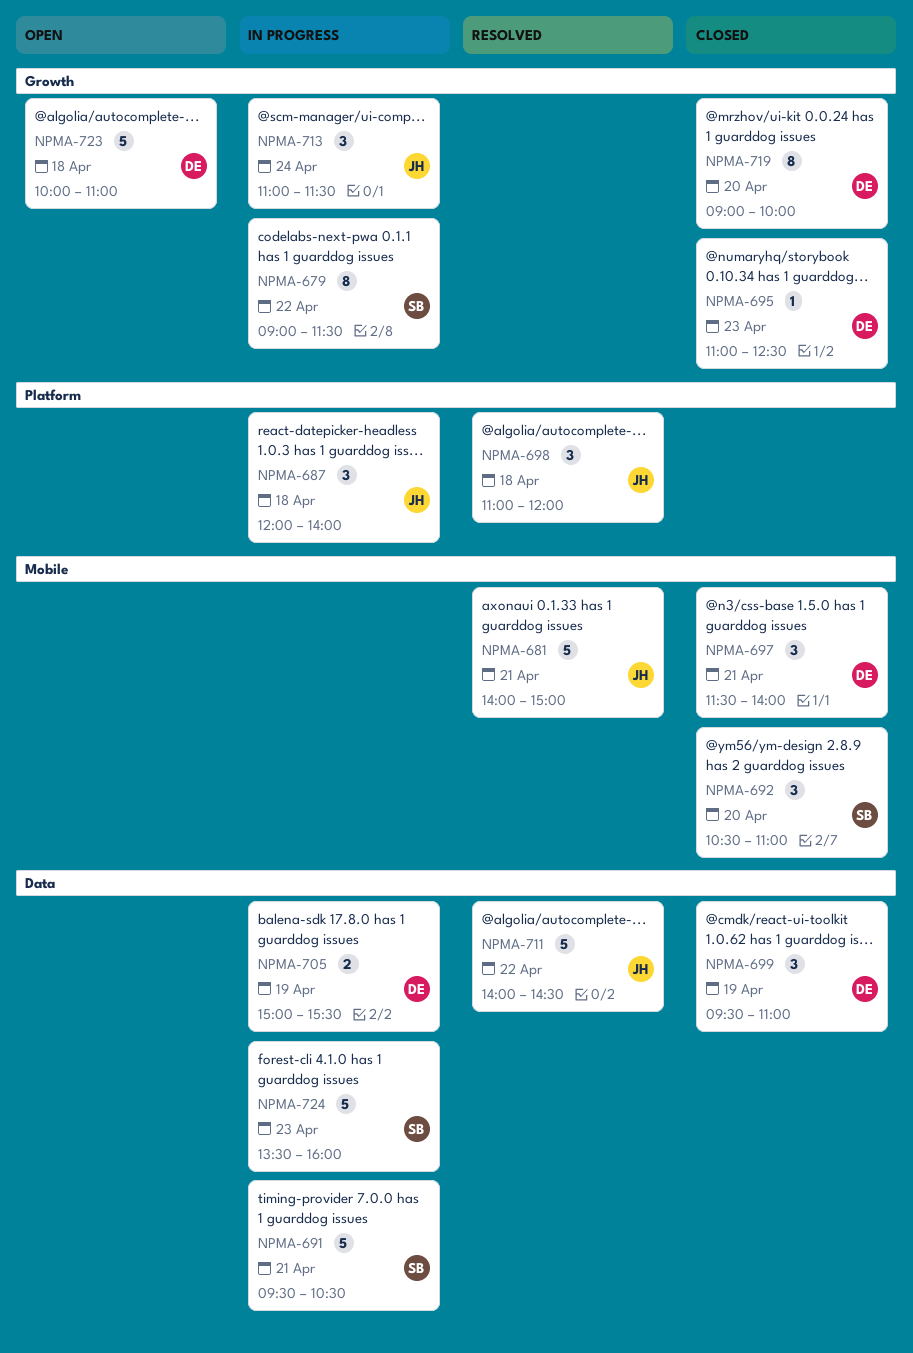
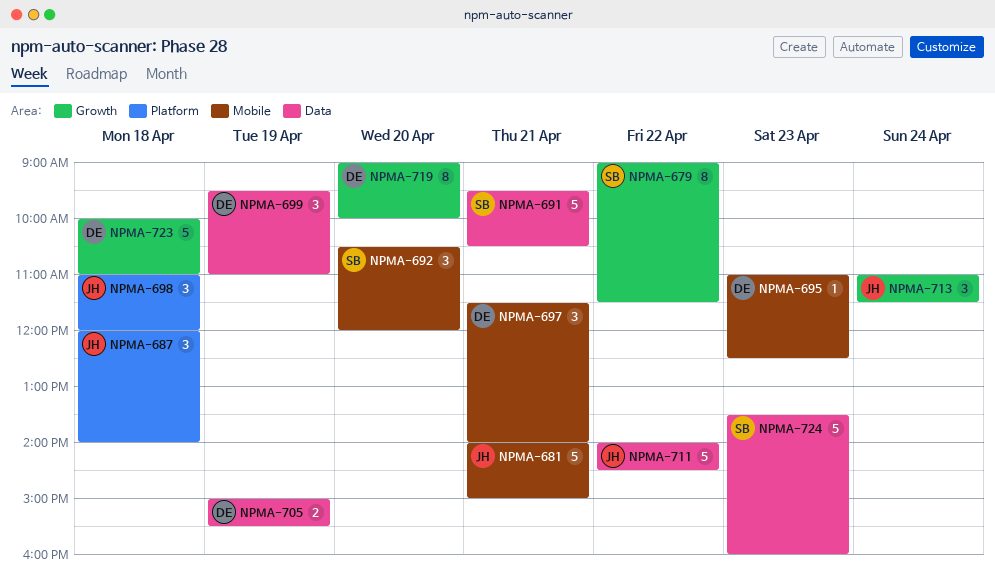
NPMA-692, ends: 11:00 -> 12:00
NPMA-695, label: Growth -> Mobile

